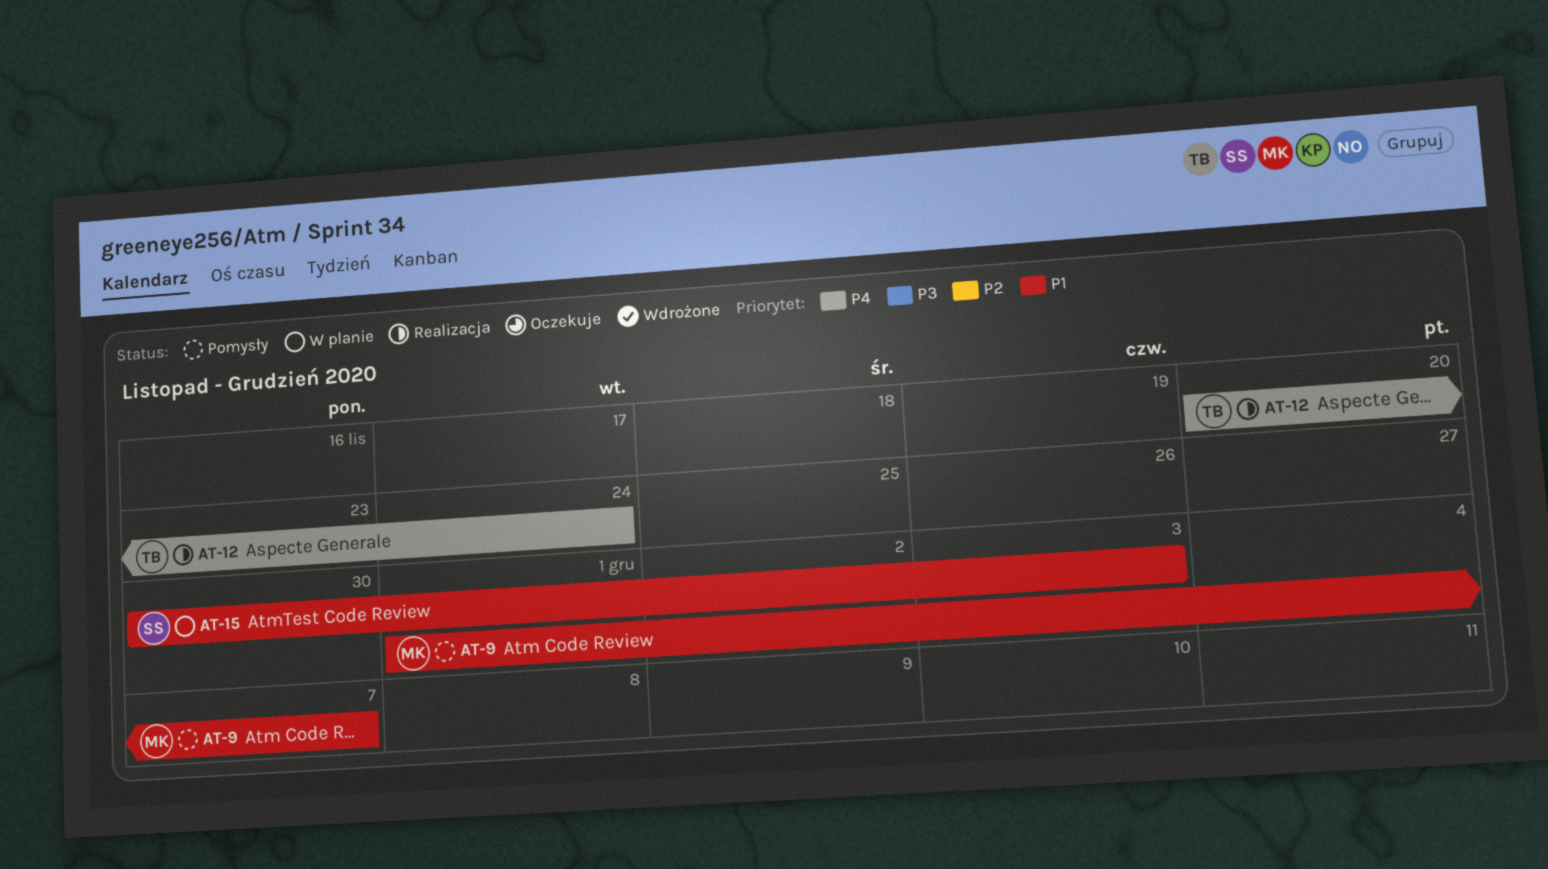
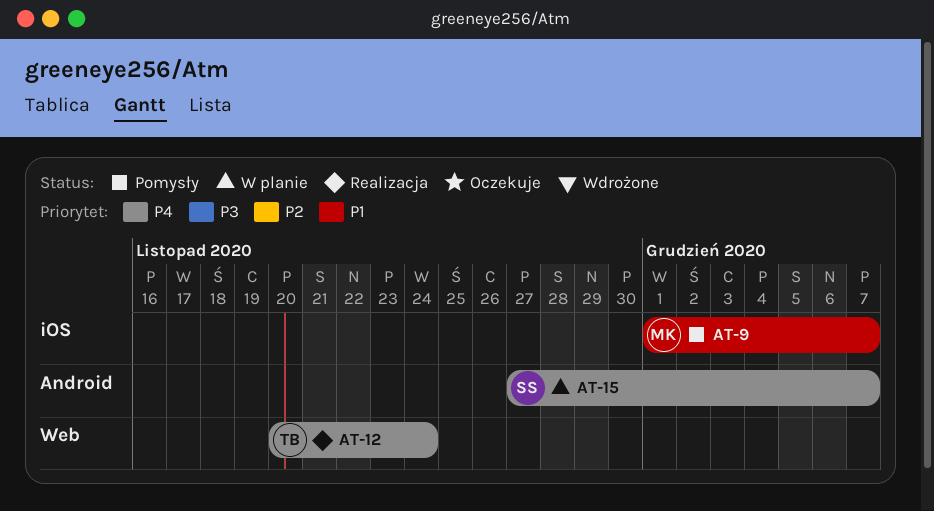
AT-15, priority: P1 -> P4
AT-15, start: Nov 30 -> Nov 27
AT-15, due: Dec 3 -> Dec 7

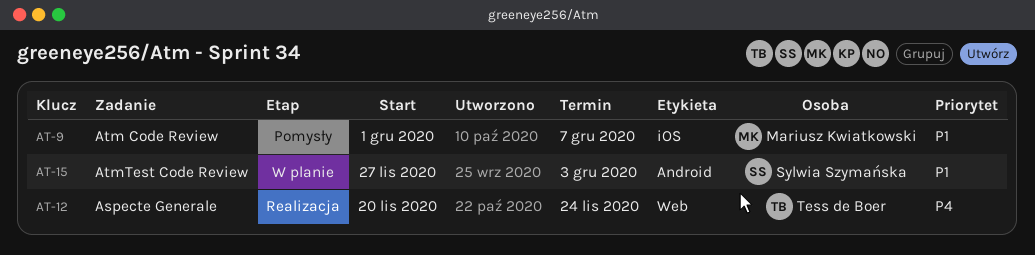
AT-15, priority: P4 -> P1
AT-15, due: Dec 7 -> Dec 3

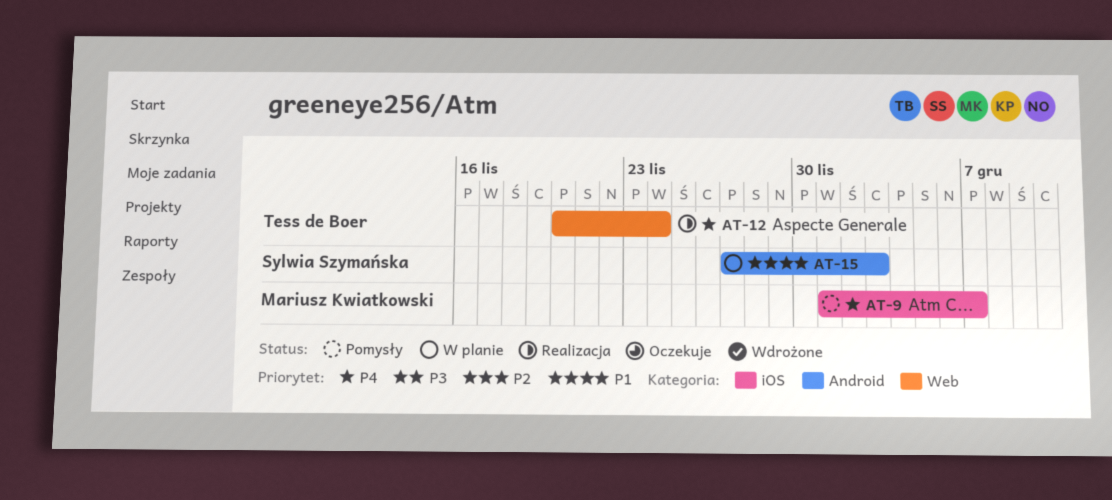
AT-9, priority: P1 -> P4

